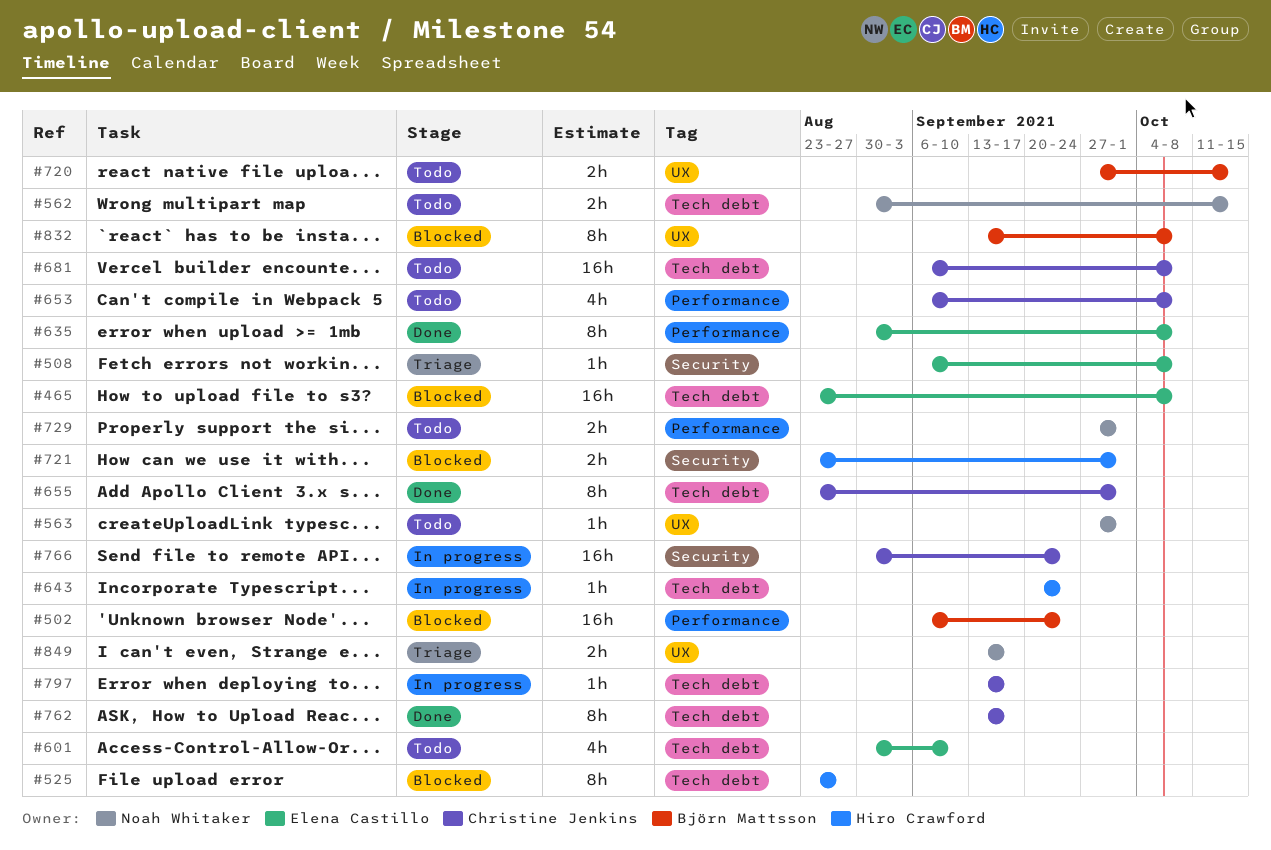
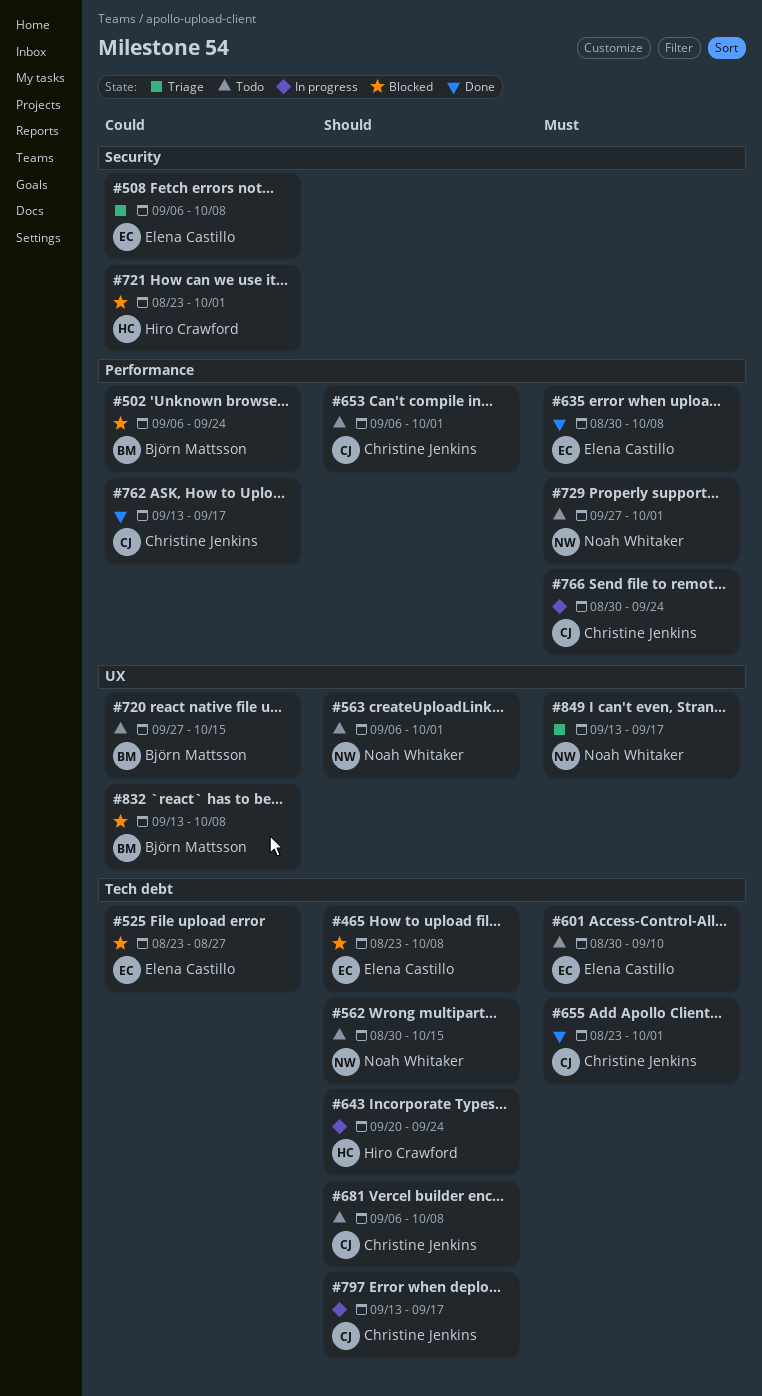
#525, owner: Hiro Crawford -> Elena Castillo
#563, start: Sep 27 -> Sep 6
#653, due: Oct 8 -> Oct 1
#762, label: Tech debt -> Performance
#766, label: Security -> Performance

